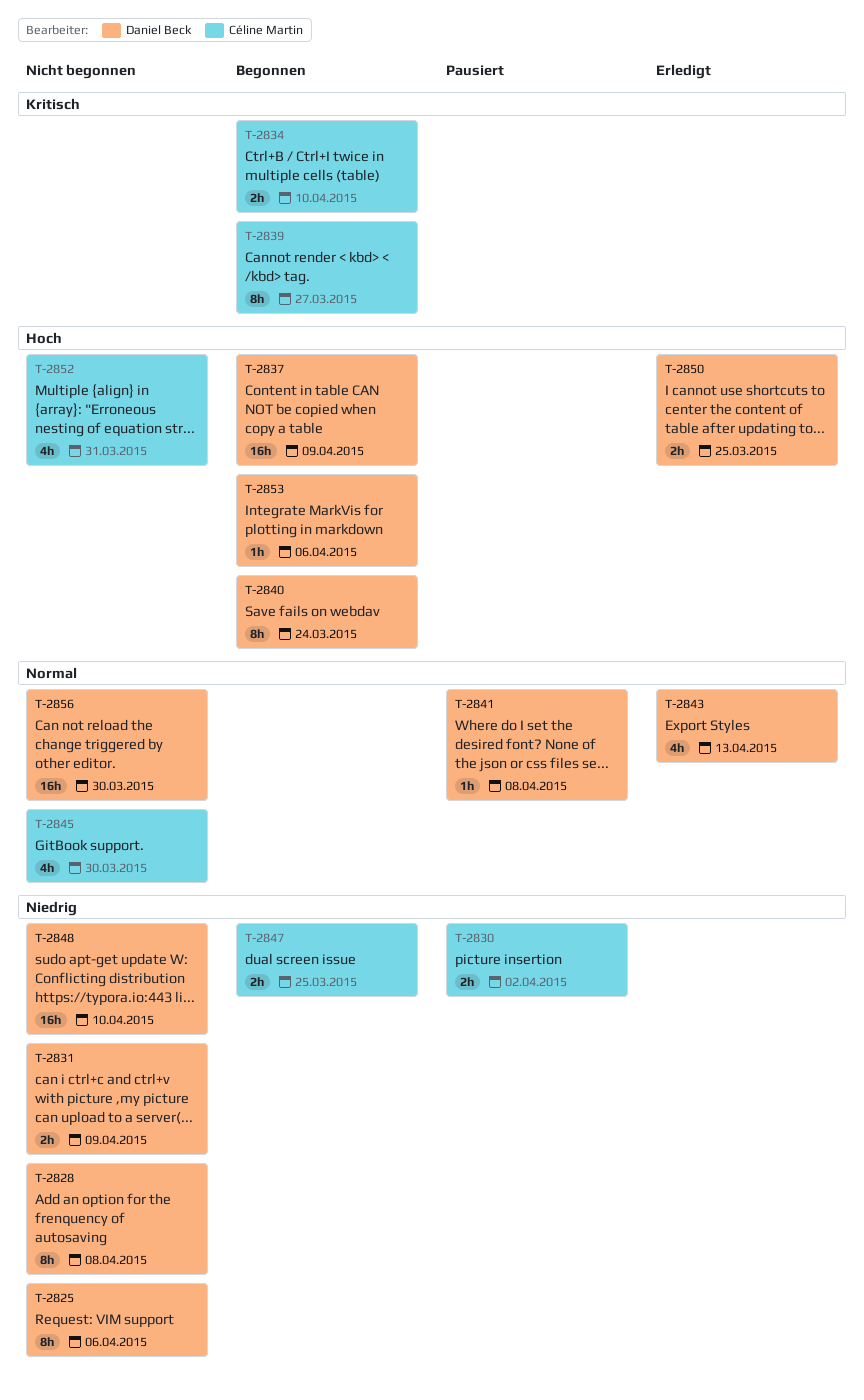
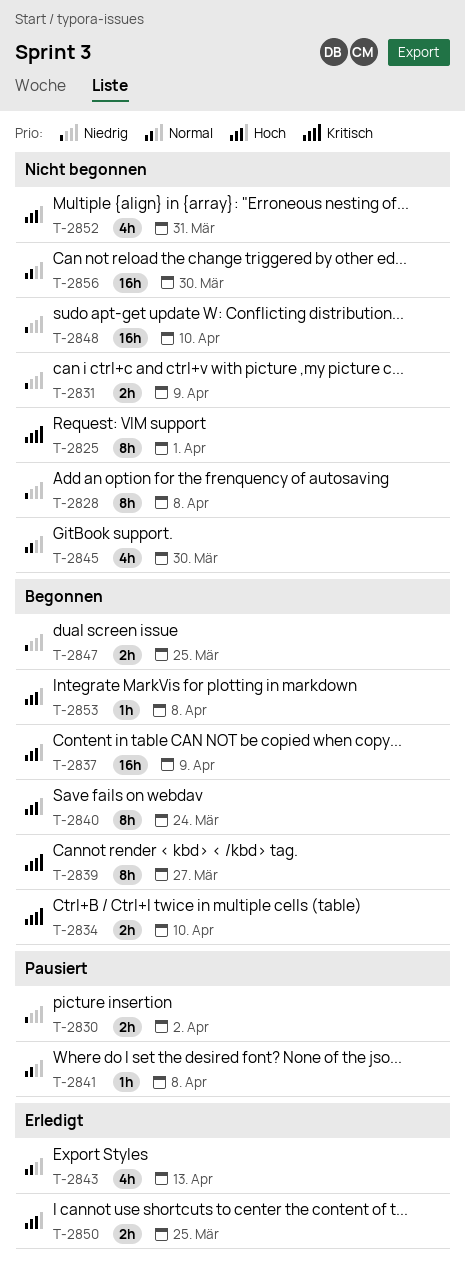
T-2825, priority: Niedrig -> Kritisch
T-2825, due: Apr 6 -> Apr 1
T-2853, due: Apr 6 -> Apr 8

